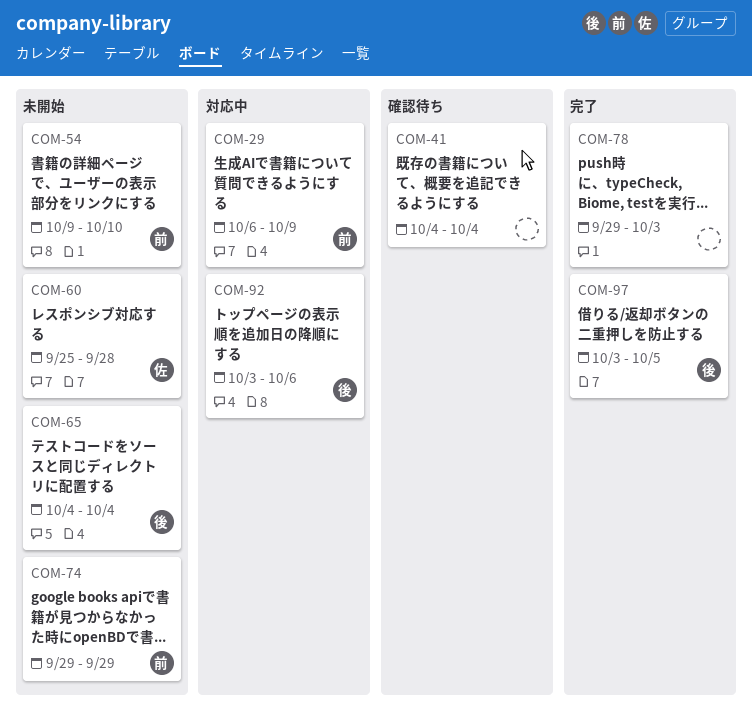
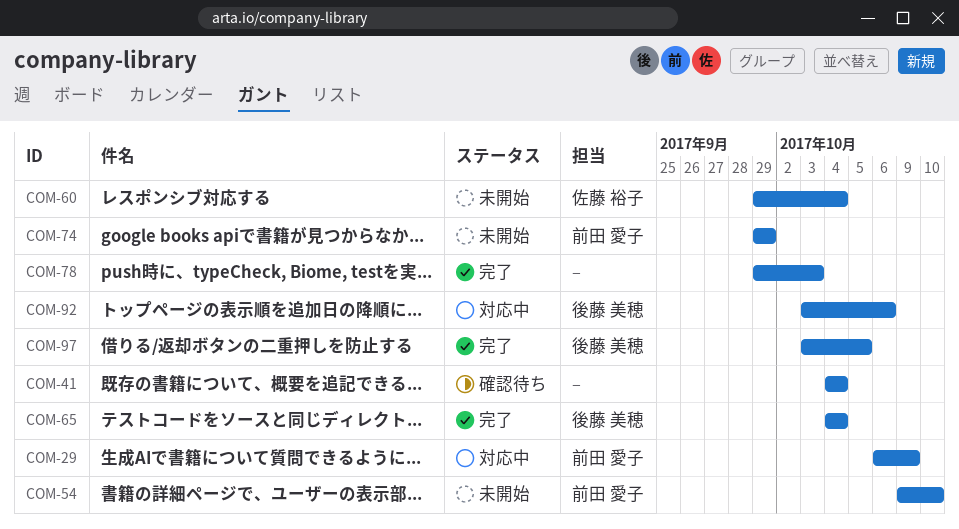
COM-60, start: Sep 25 -> Sep 29
COM-60, due: Sep 28 -> Oct 4
COM-65, status: 未開始 -> 完了

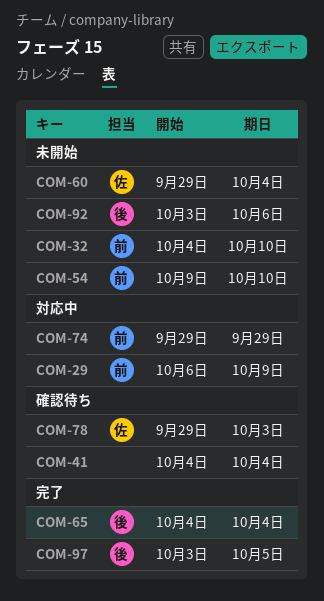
COM-32: none -> present
COM-74, status: 未開始 -> 対応中
COM-78, status: 完了 -> 確認待ち
COM-78, owner: none -> 佐藤 裕子
COM-92, status: 対応中 -> 未開始

